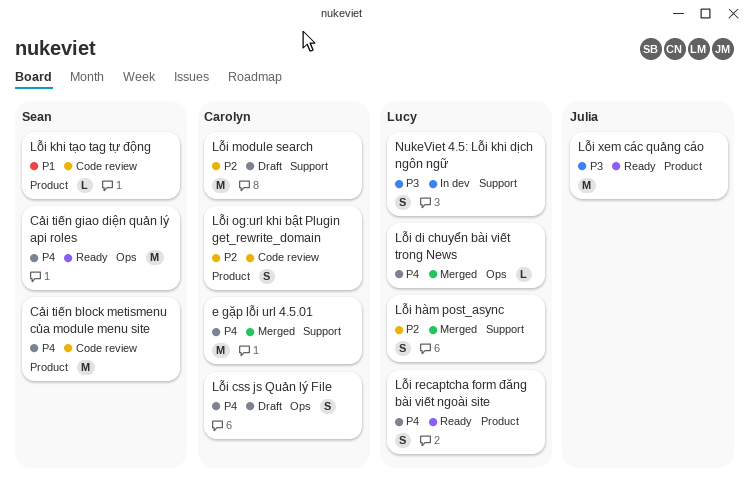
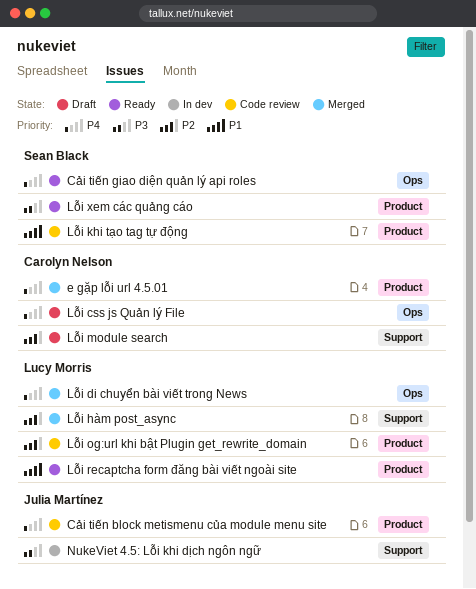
Cải tiến block metismenu của module menu site, owner: Sean Black -> Julia Martínez
e gặp lỗi url 4.5.01, label: Support -> Product
Lỗi og:url khi bật Plugin get_rewrite_domain, owner: Carolyn Nelson -> Lucy Morris
Lỗi recaptcha form đăng bài viết ngoài site, priority: P4 -> P1
Lỗi xem các quảng cáo, owner: Julia Martínez -> Sean Black
NukeViet 4.5: Lỗi khi dịch ngôn ngữ, owner: Lucy Morris -> Julia Martínez

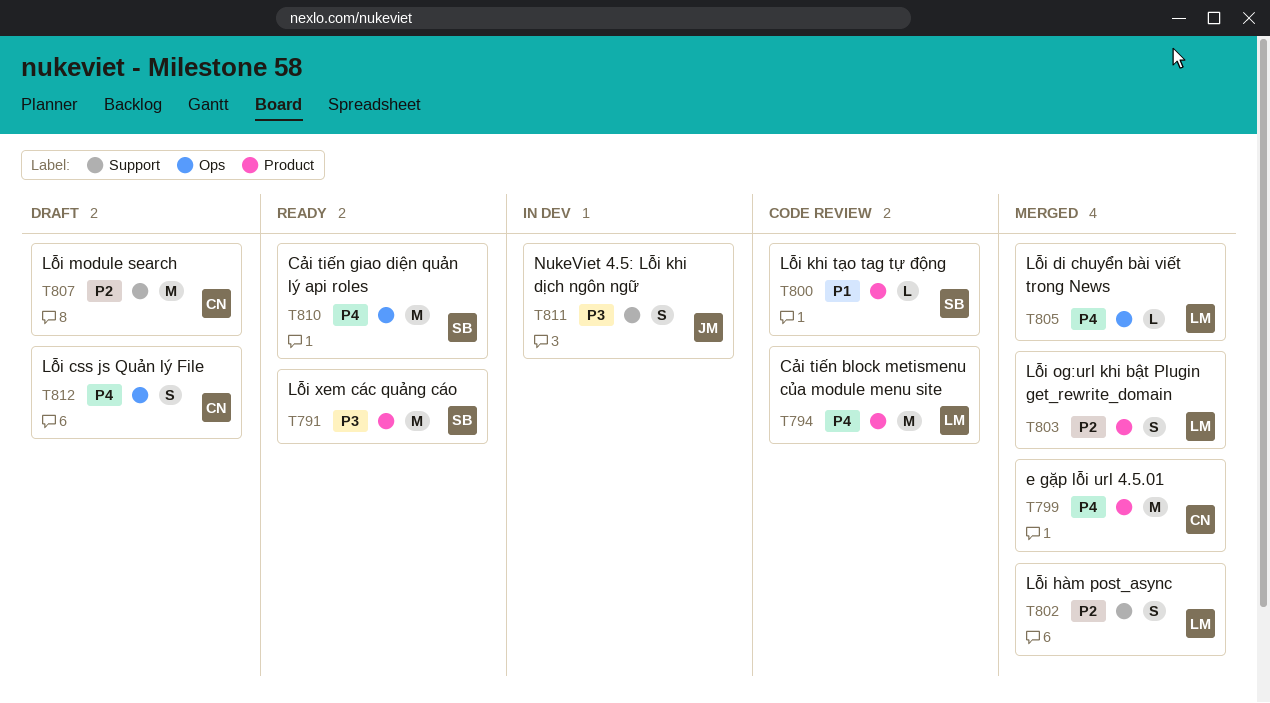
Cải tiến block metismenu của module menu site, owner: Julia Martínez -> Lucy Morris
Lỗi og:url khi bật Plugin get_rewrite_domain, status: Code review -> Merged
Lỗi recaptcha form đăng bài viết ngoài site: present -> none

